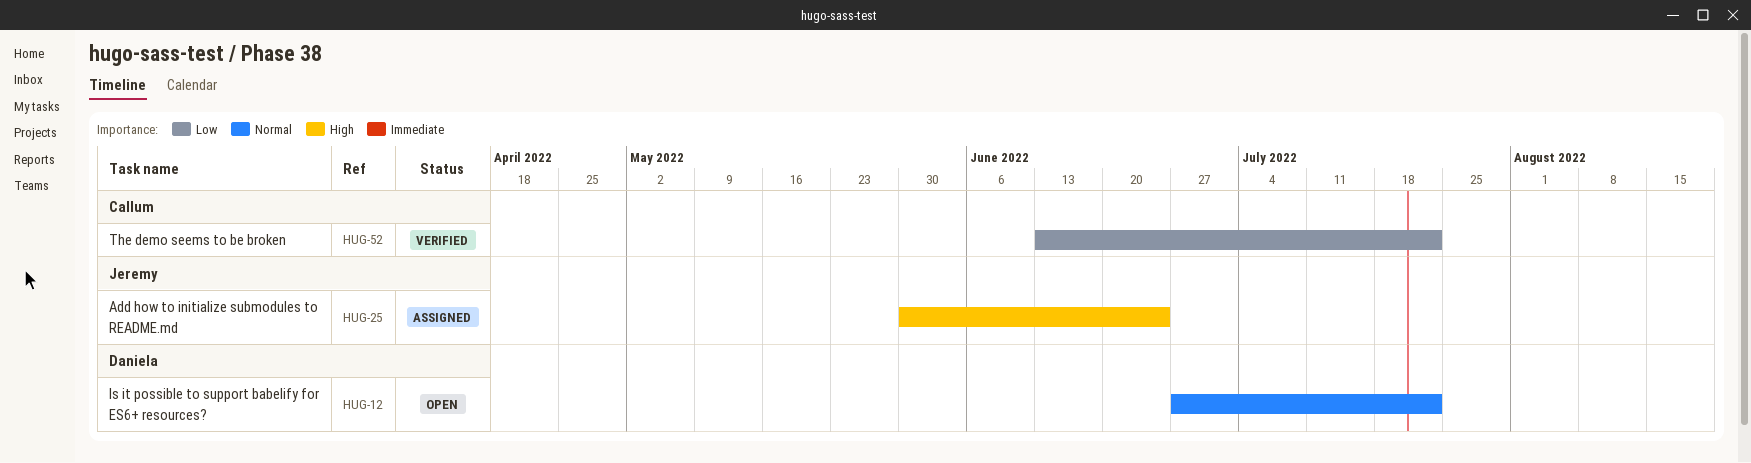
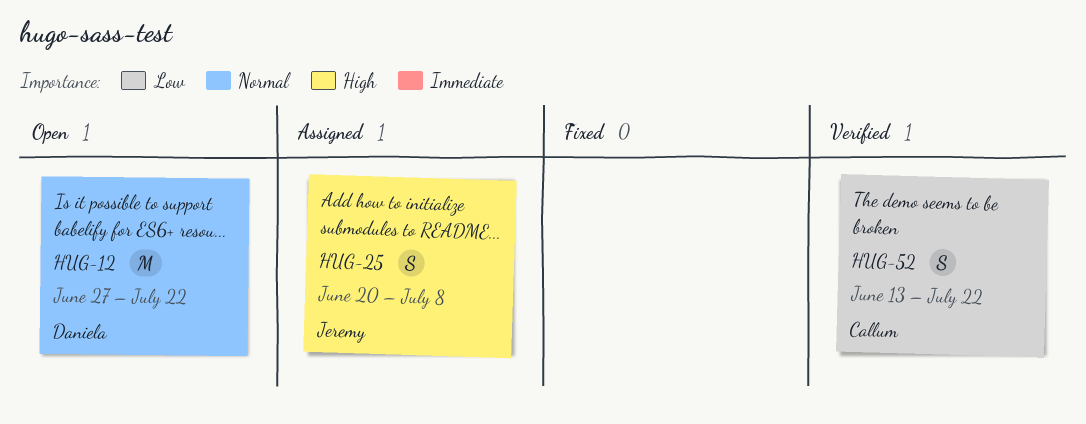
HUG-25, start: May 30 -> Jun 20
HUG-25, due: Jun 24 -> Jul 8

